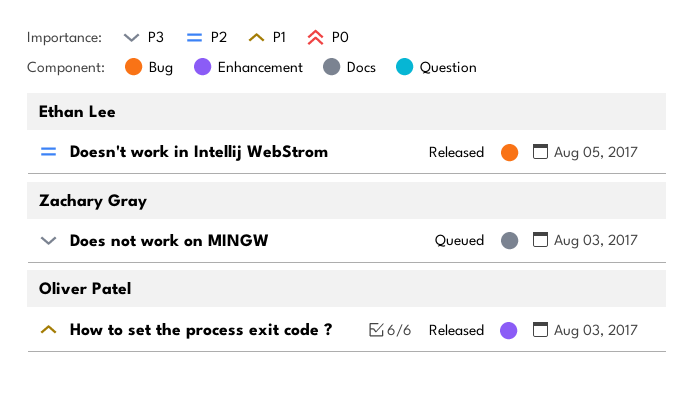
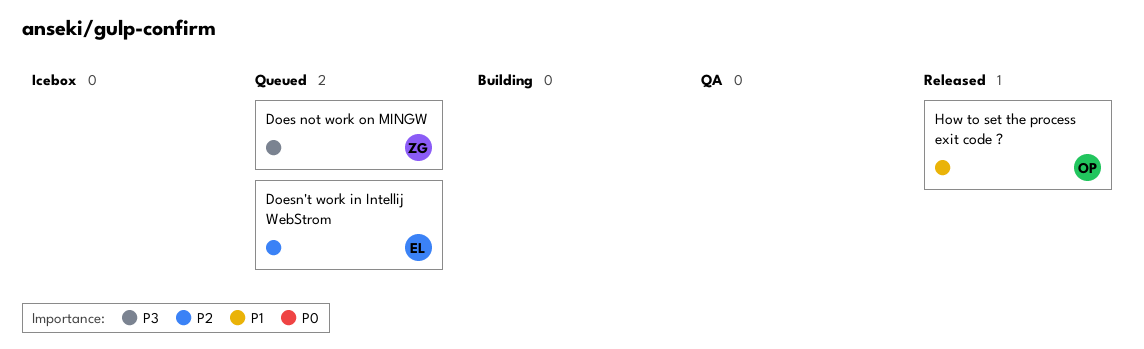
Doesn't work in Intellij WebStrom, status: Released -> Queued

